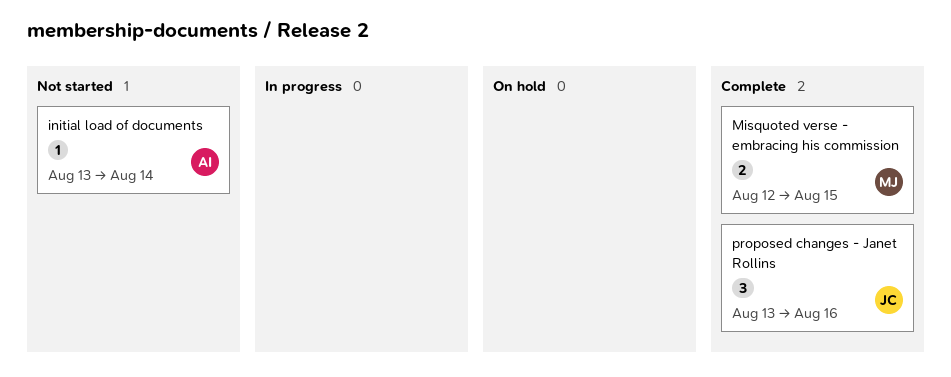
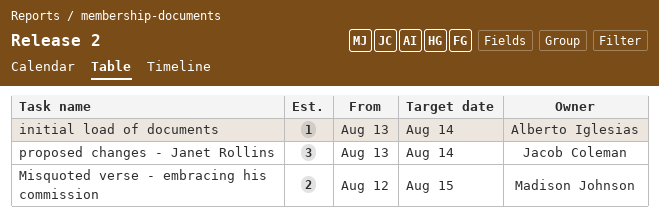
proposed changes - Janet Rollins, due: Aug 16 -> Aug 14

